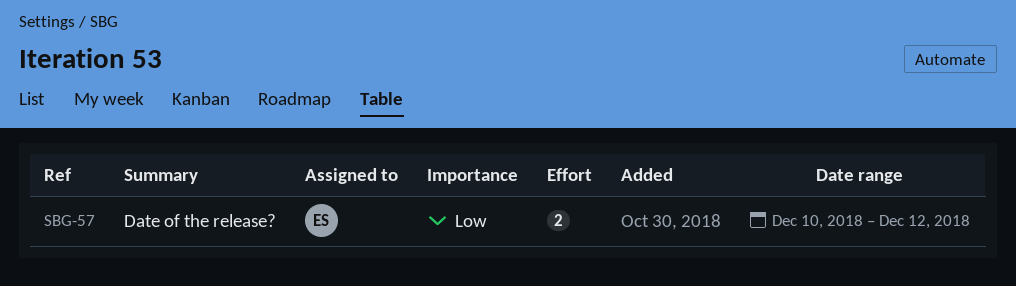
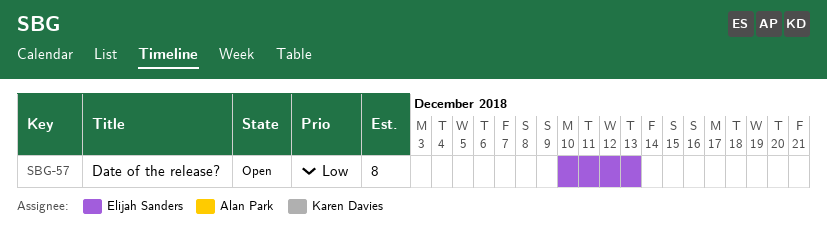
SBG-57, estimate: 2 -> 8
SBG-57, due: Dec 12 -> Dec 13

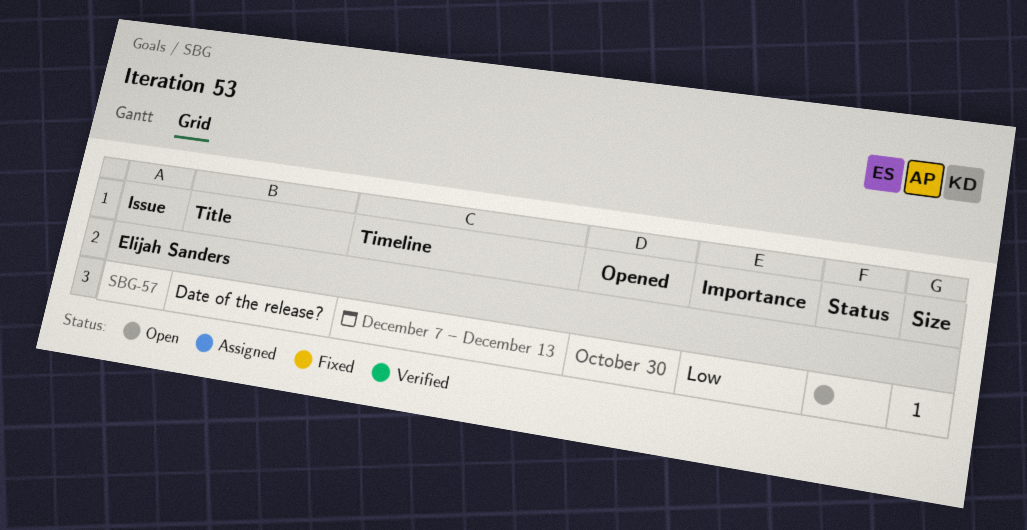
SBG-57, estimate: 8 -> 1
SBG-57, start: Dec 10 -> Dec 7

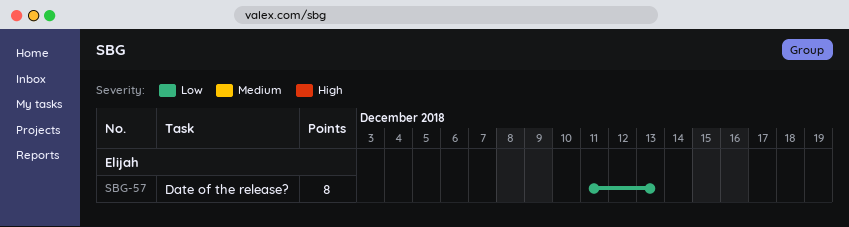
SBG-57, estimate: 1 -> 8
SBG-57, start: Dec 7 -> Dec 11

